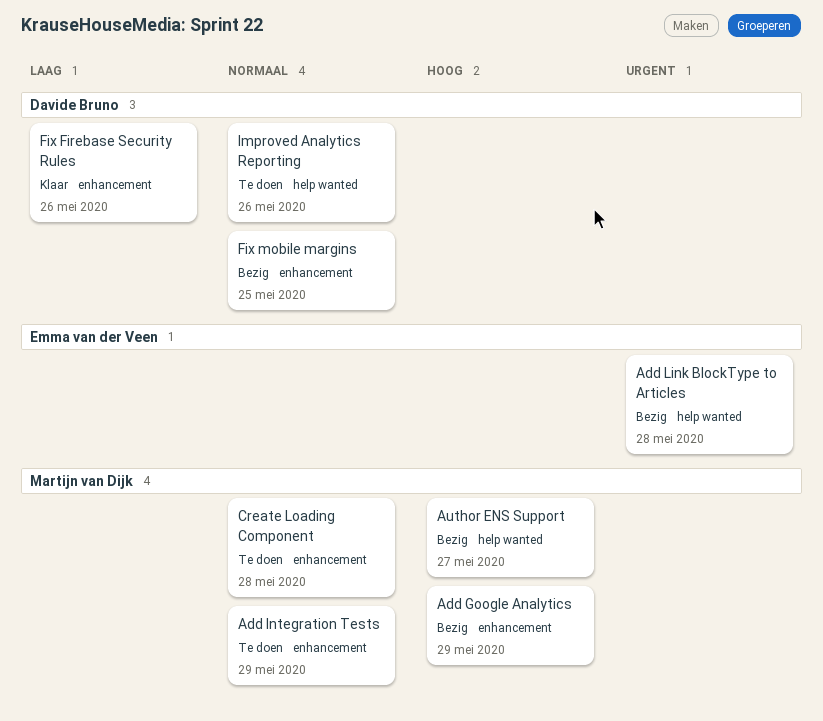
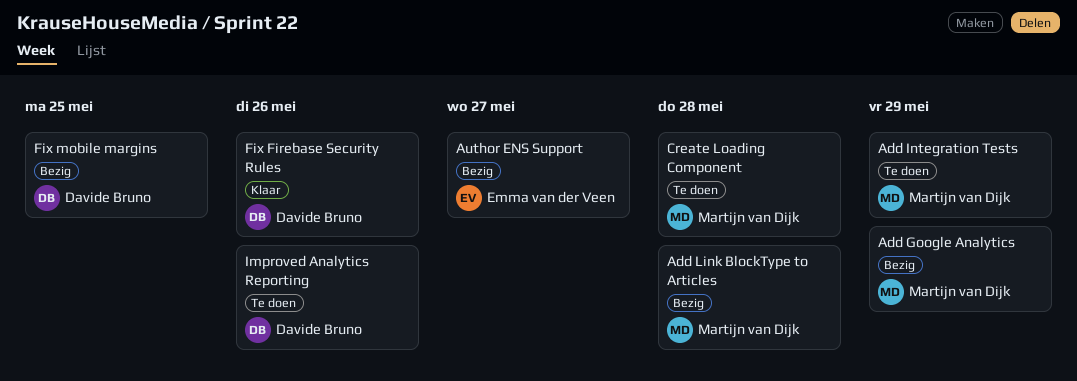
Add Link BlockType to Articles, owner: Emma van der Veen -> Martijn van Dijk
Author ENS Support, owner: Martijn van Dijk -> Emma van der Veen

